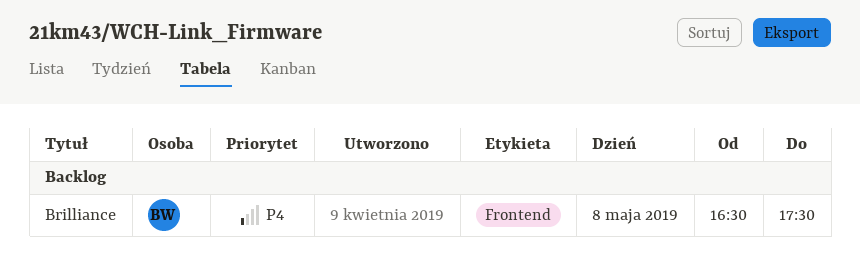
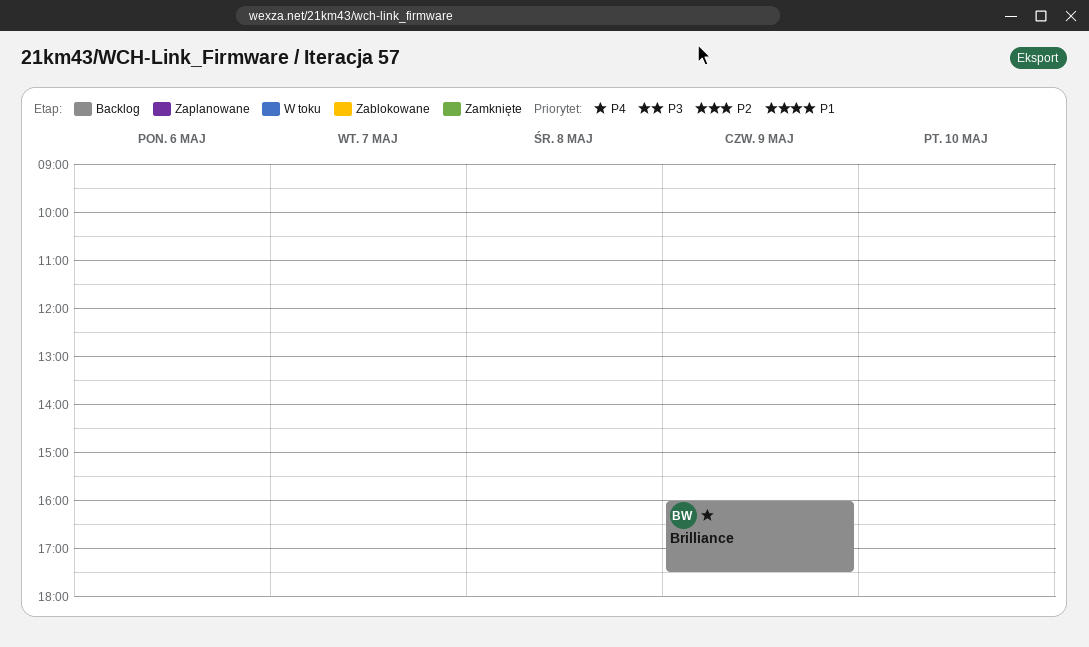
Brilliance, day: May 8 -> May 9
Brilliance, begins: 16:30 -> 16:00

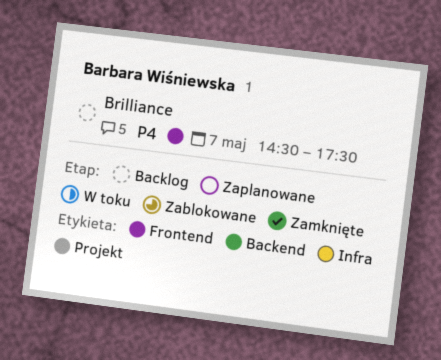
Brilliance, day: May 9 -> May 7
Brilliance, begins: 16:00 -> 14:30

